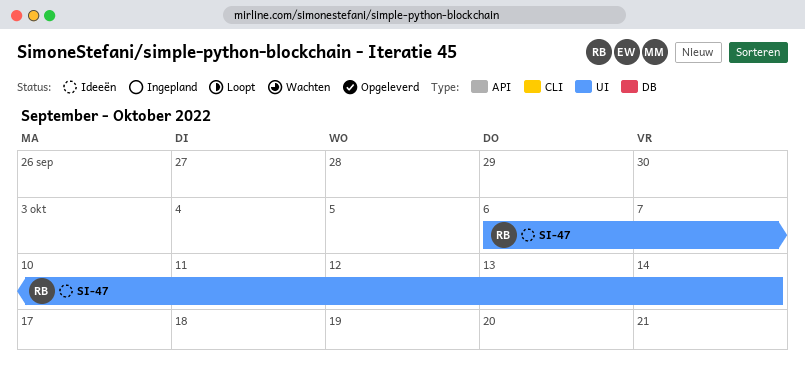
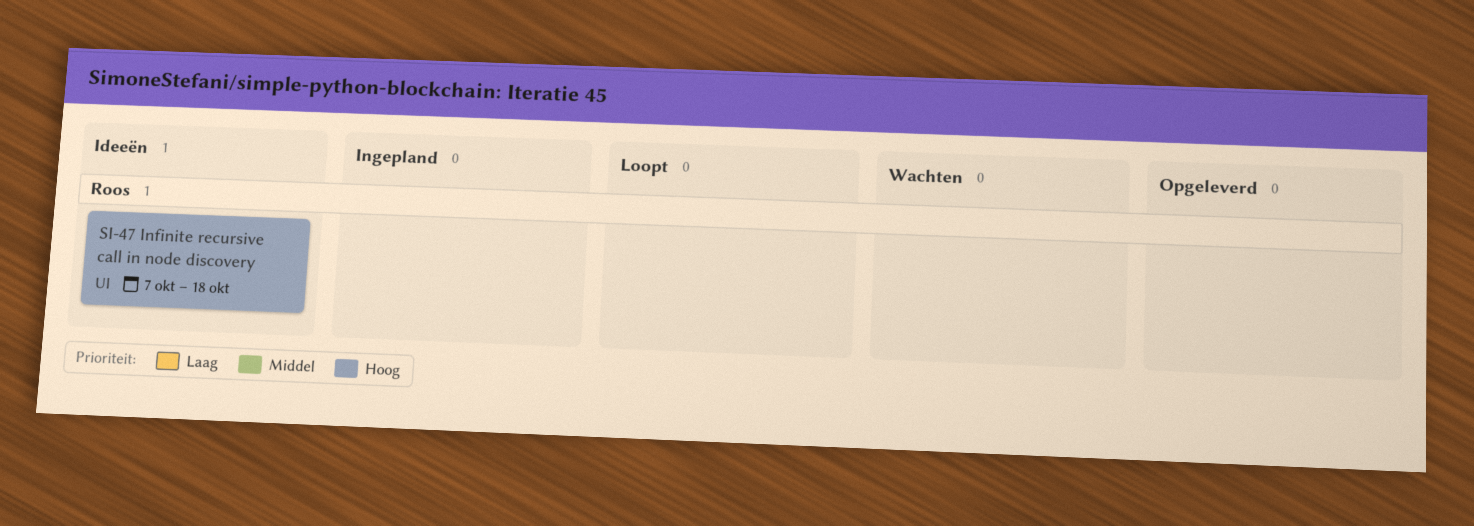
SI-47, start: Oct 6 -> Oct 7
SI-47, due: Oct 14 -> Oct 18

